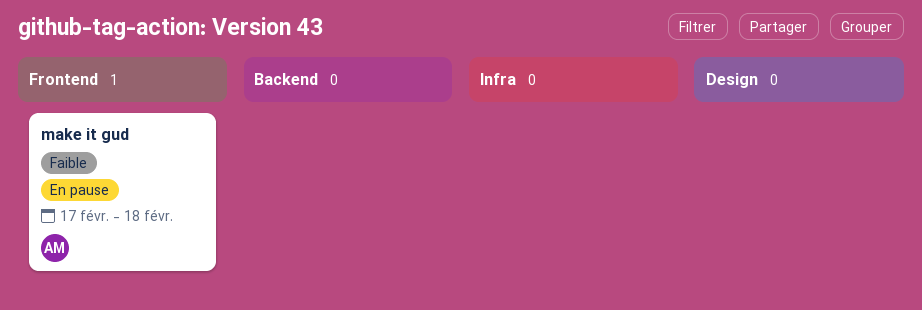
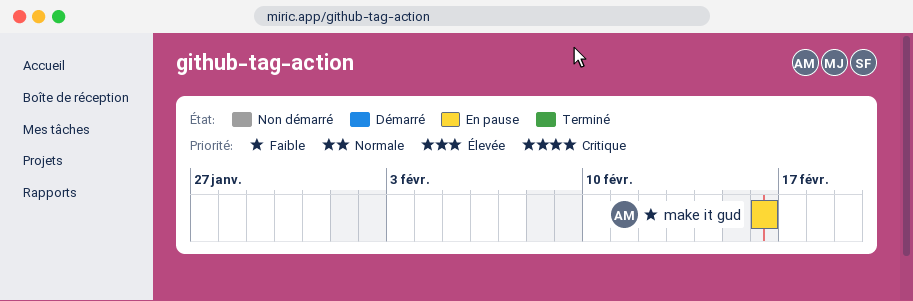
make it gud, start: Feb 17 -> Feb 16
make it gud, due: Feb 18 -> Feb 16

